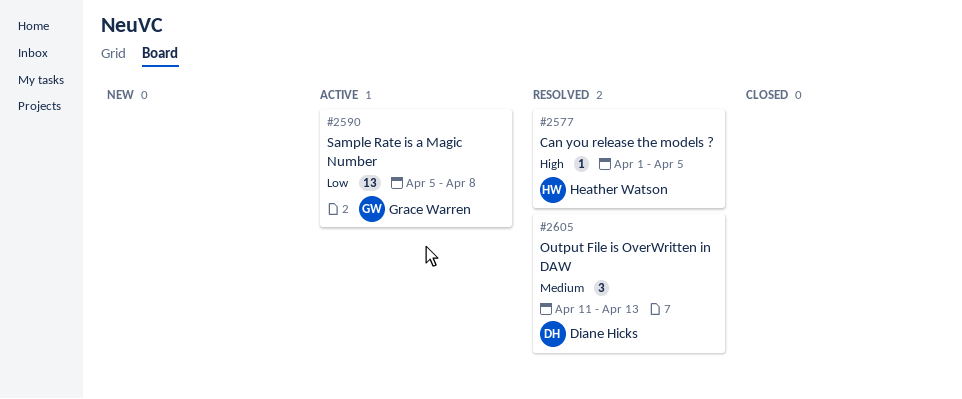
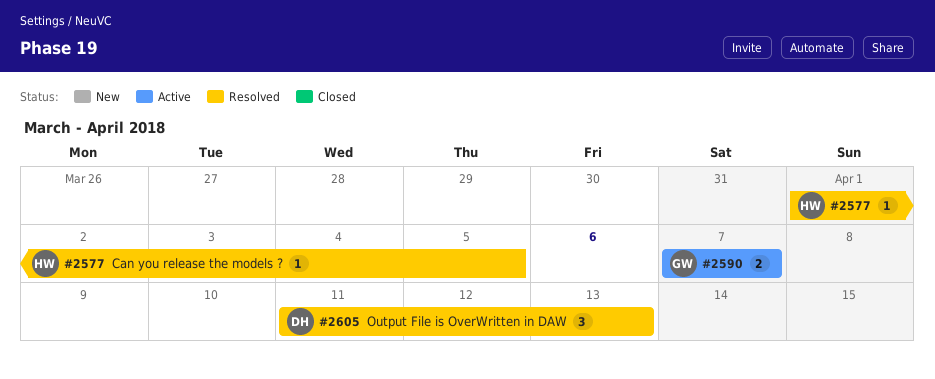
#2590, estimate: 13 -> 2
#2590, start: Apr 5 -> Apr 7
#2590, due: Apr 8 -> Apr 7

